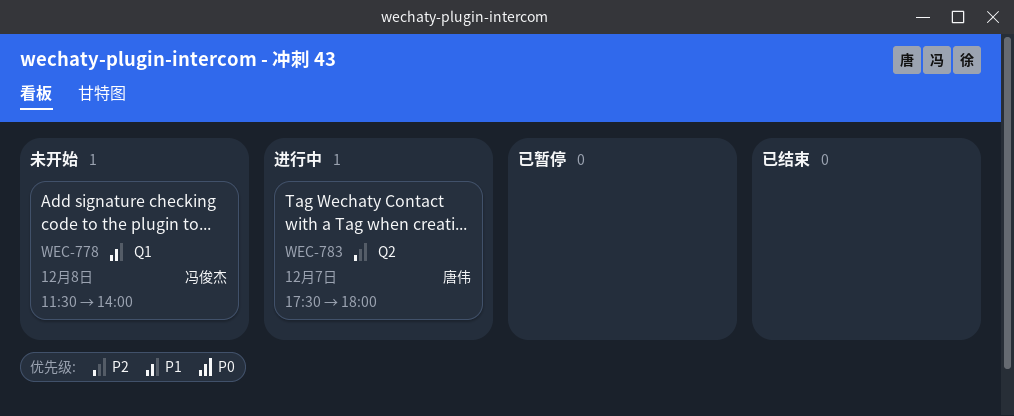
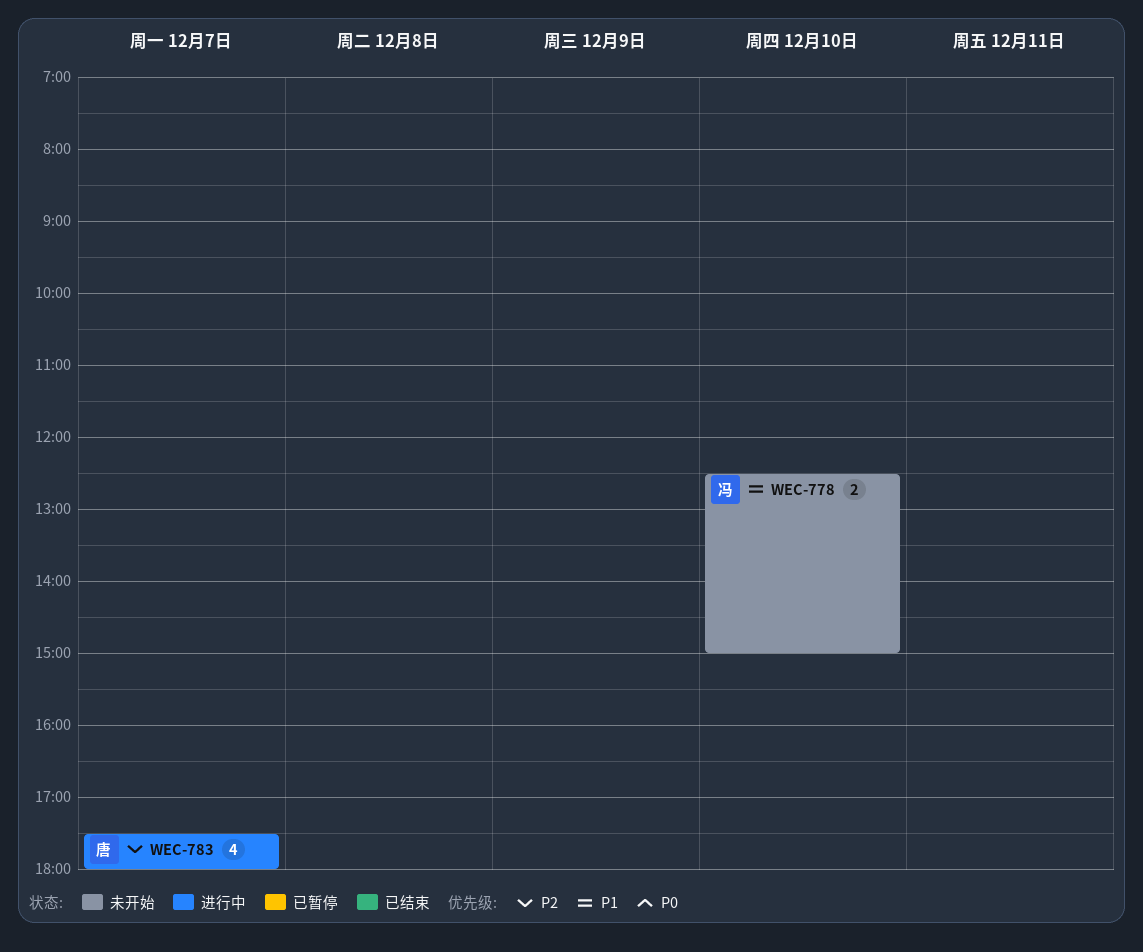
WEC-778, day: Dec 8 -> Dec 10
WEC-778, begins: 11:30 -> 12:30
WEC-778, ends: 14:00 -> 15:00

